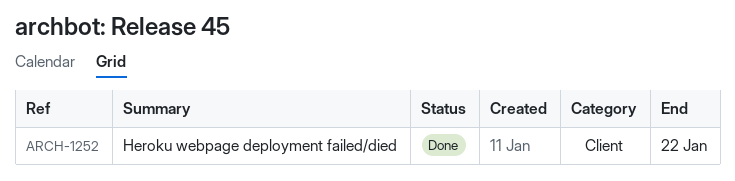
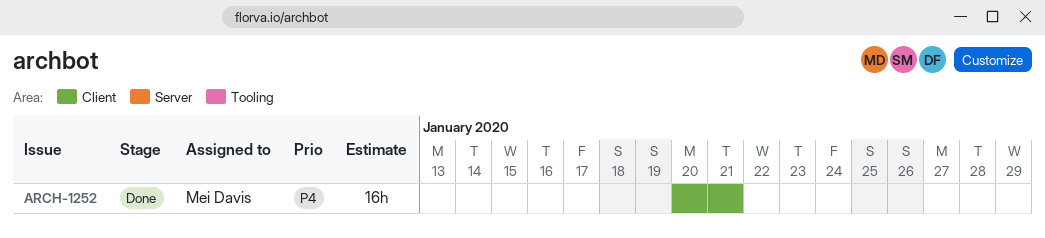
ARCH-1252, due: Jan 22 -> Jan 21

